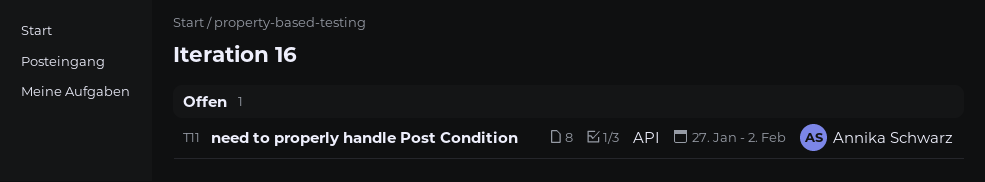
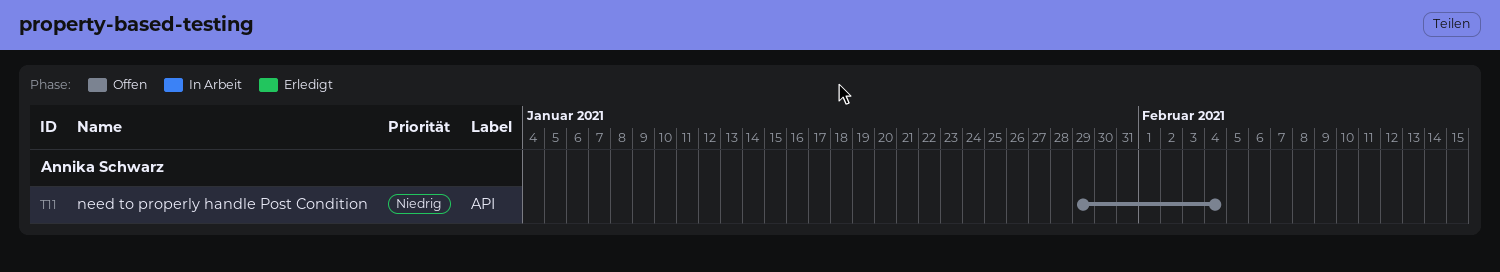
T11, start: Jan 27 -> Jan 29
T11, due: Feb 2 -> Feb 4

